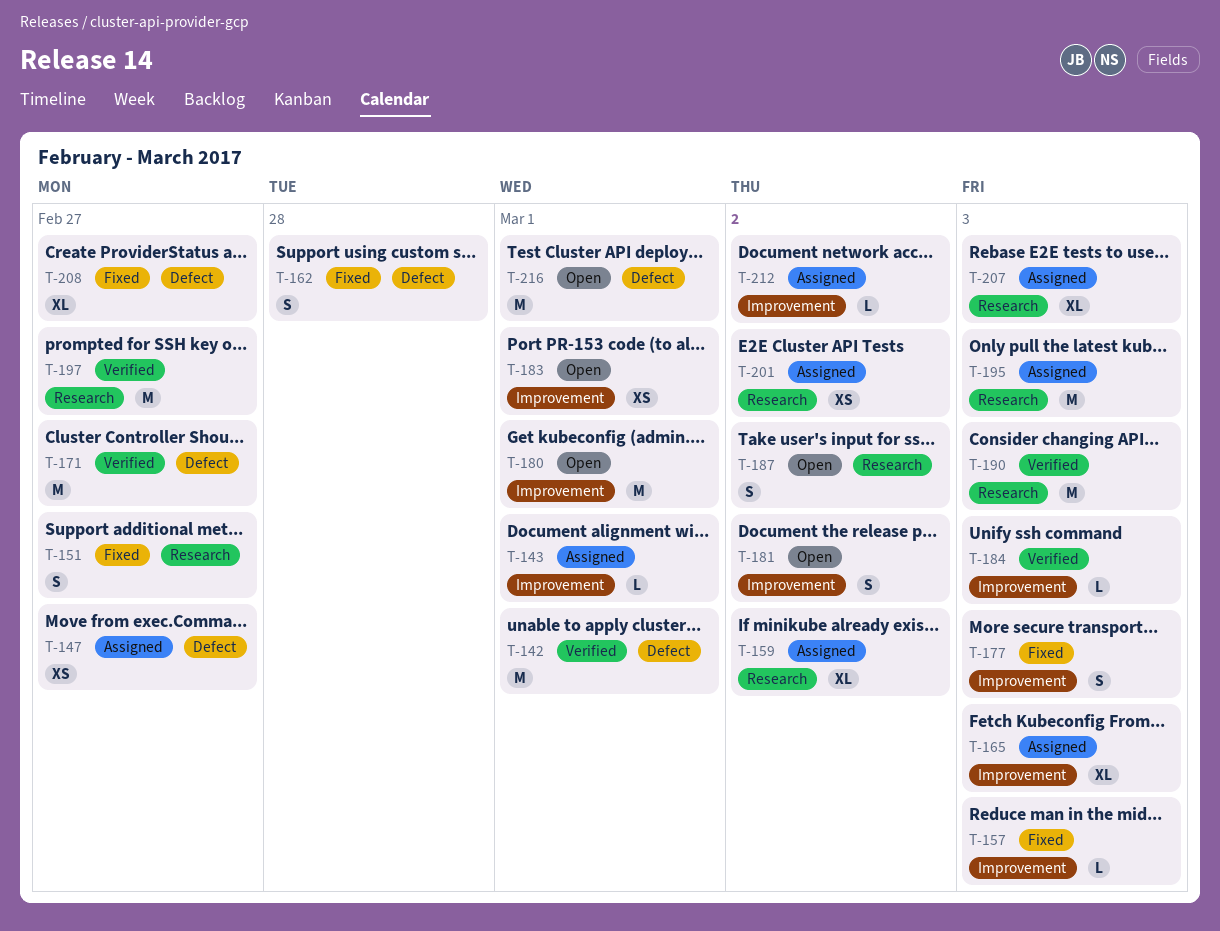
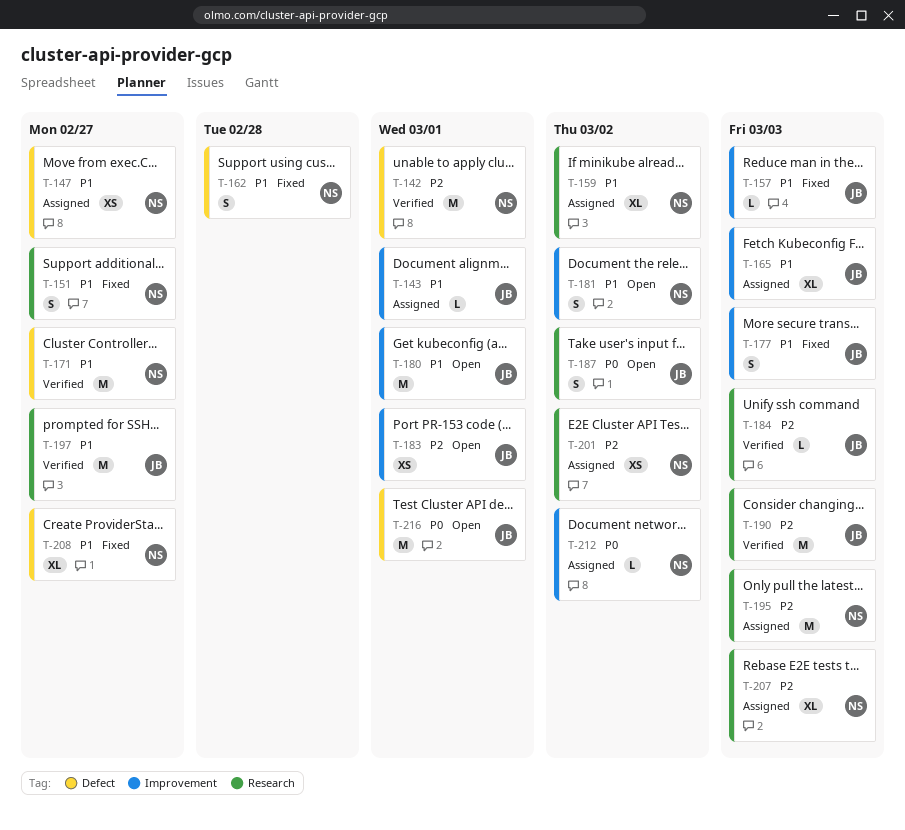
T-184, label: Improvement -> Research

